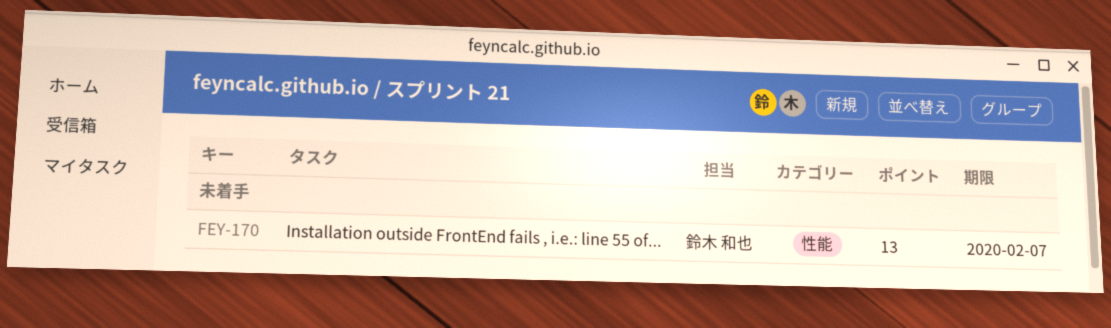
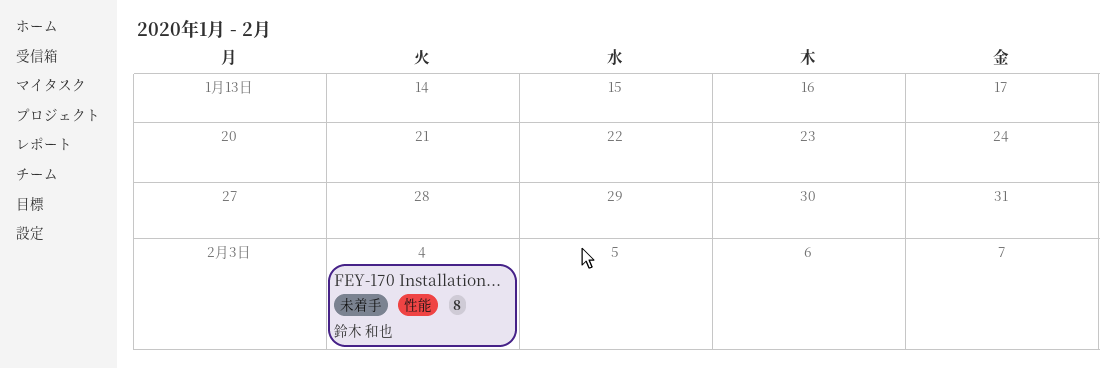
FEY-170, estimate: 13 -> 8
FEY-170, due: Feb 7 -> Feb 4

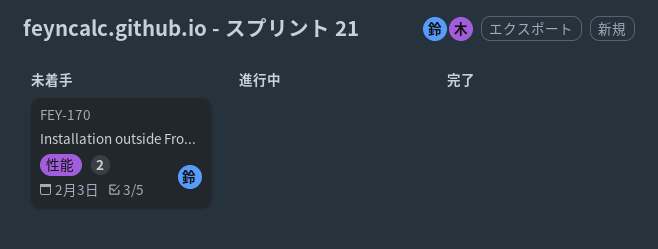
FEY-170, estimate: 8 -> 2
FEY-170, due: Feb 4 -> Feb 3

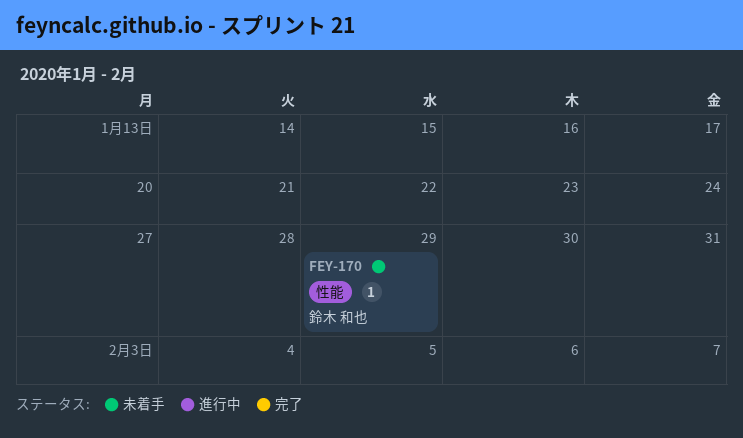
FEY-170, estimate: 2 -> 1
FEY-170, due: Feb 3 -> Jan 29

